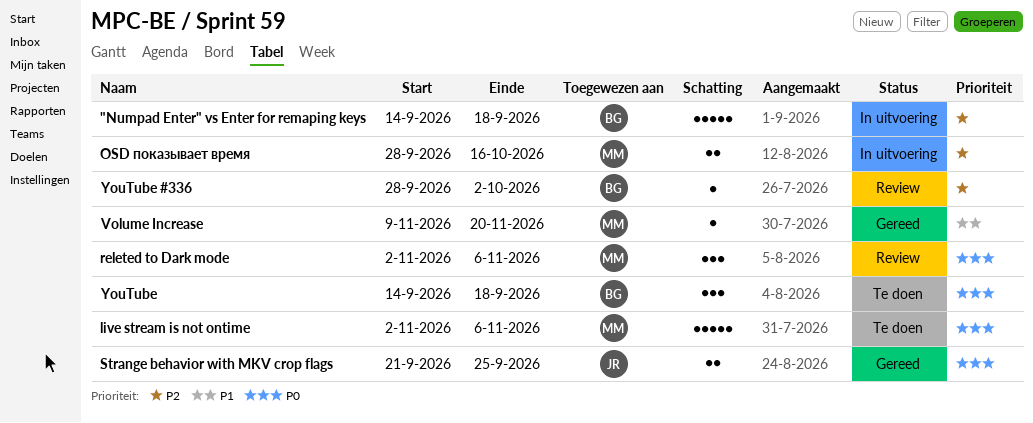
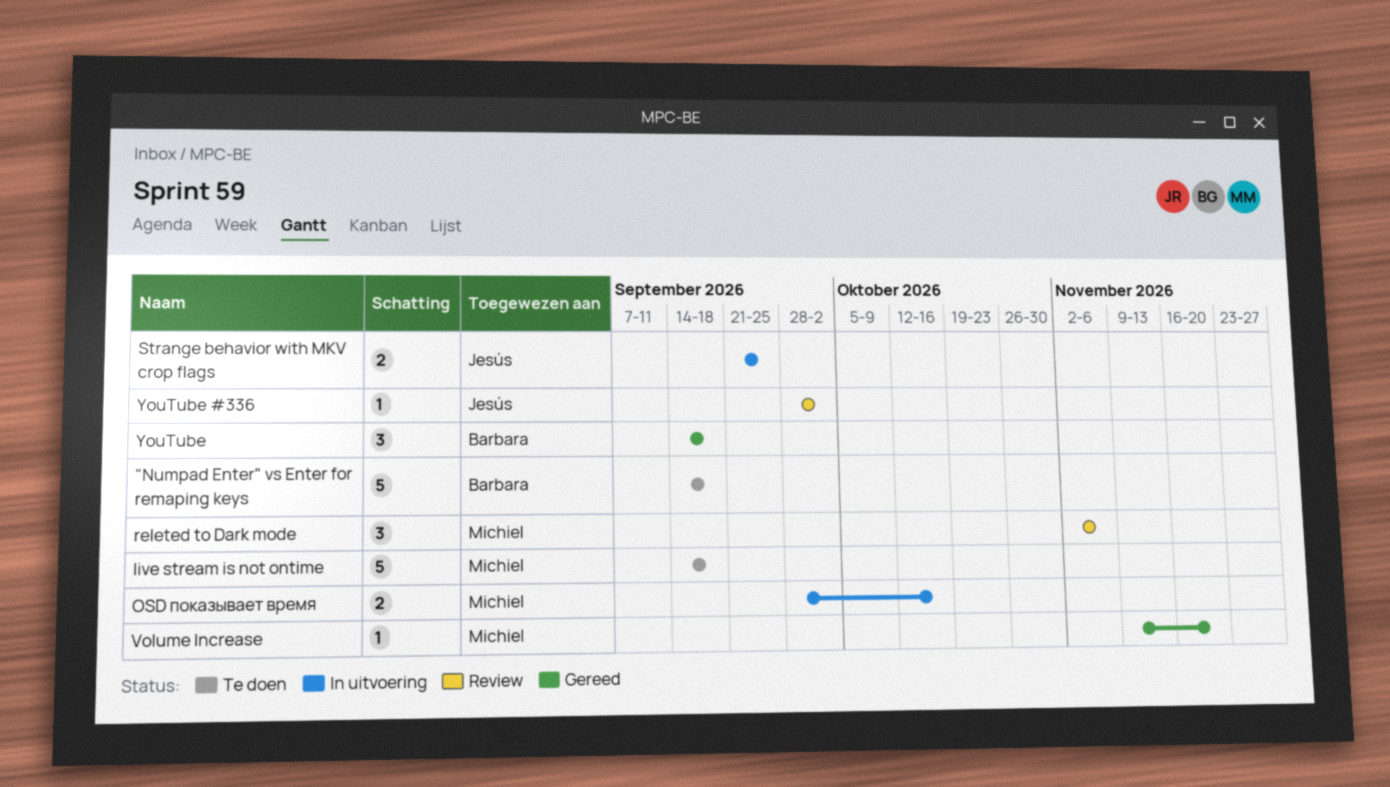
"Numpad Enter" vs Enter for remaping keys, status: In uitvoering -> Te doen
live stream is not ontime, start: Nov 2 -> Sep 14
live stream is not ontime, due: Nov 6 -> Sep 18
Strange behavior with MKV crop flags, status: Gereed -> In uitvoering
YouTube, status: Te doen -> Gereed
YouTube #336, owner: Barbara -> Jesús

